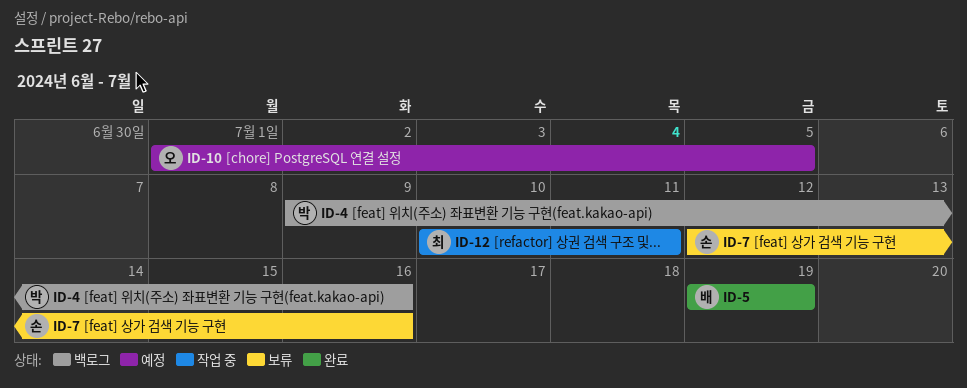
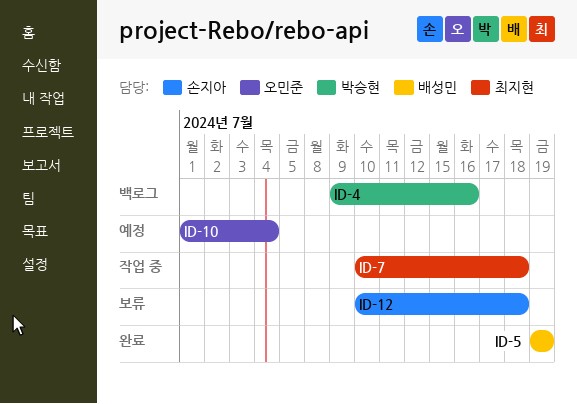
ID-7, status: 보류 -> 작업 중
ID-7, owner: 손지아 -> 최지현
ID-7, start: Jul 12 -> Jul 10
ID-7, due: Jul 16 -> Jul 18
ID-10, due: Jul 5 -> Jul 4
ID-12, status: 작업 중 -> 보류
ID-12, owner: 최지현 -> 손지아
ID-12, due: Jul 11 -> Jul 18

